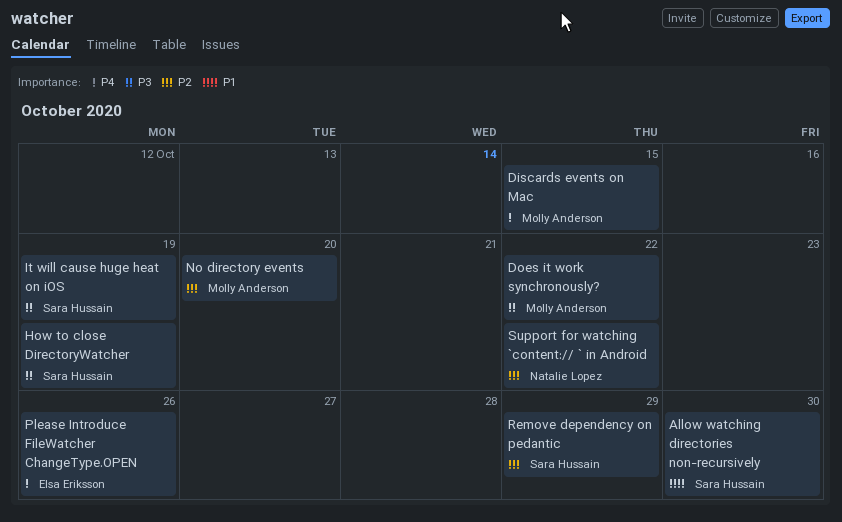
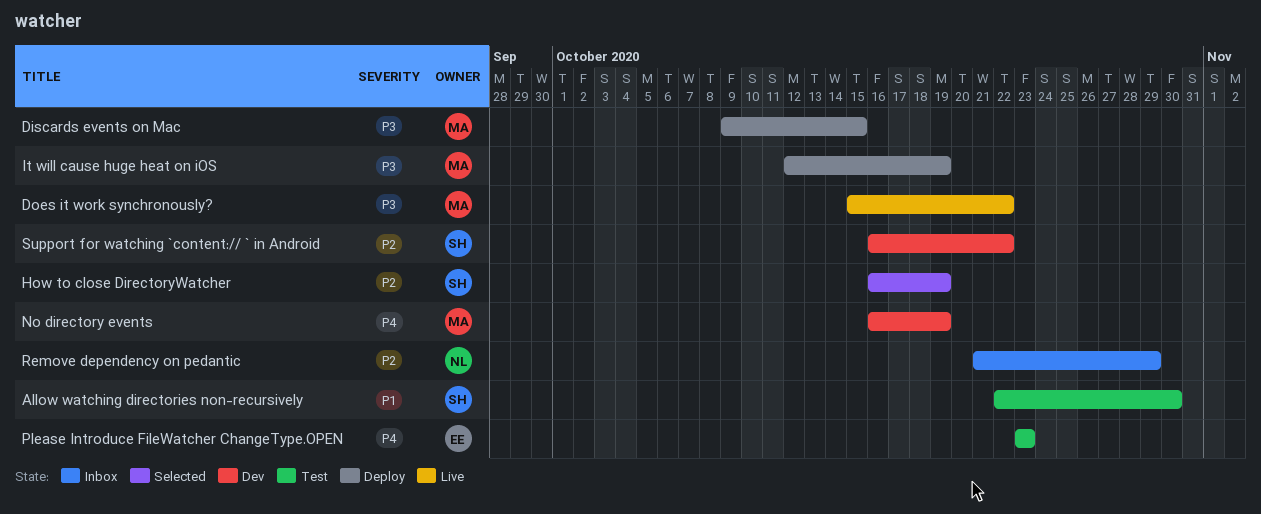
Discards events on Mac, priority: P4 -> P3
How to close DirectoryWatcher, priority: P3 -> P2
It will cause huge heat on iOS, owner: Sara Hussain -> Molly Anderson
No directory events, priority: P2 -> P4
No directory events, due: Oct 20 -> Oct 19
Please Introduce FileWatcher ChangeType.OPEN, due: Oct 26 -> Oct 23
Remove dependency on pedantic, owner: Sara Hussain -> Natalie Lopez
Support for watching `content:// ` in Android, owner: Natalie Lopez -> Sara Hussain

